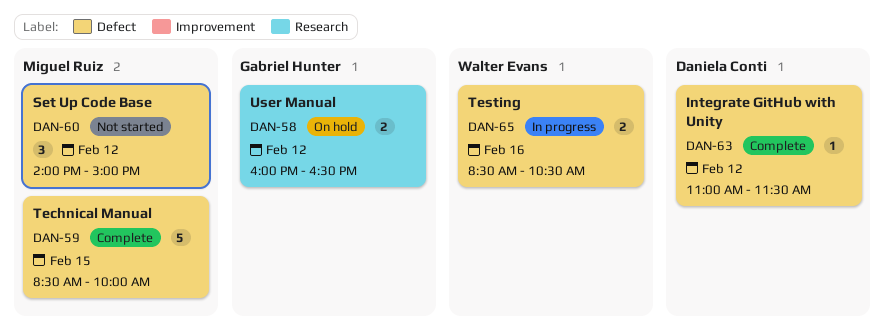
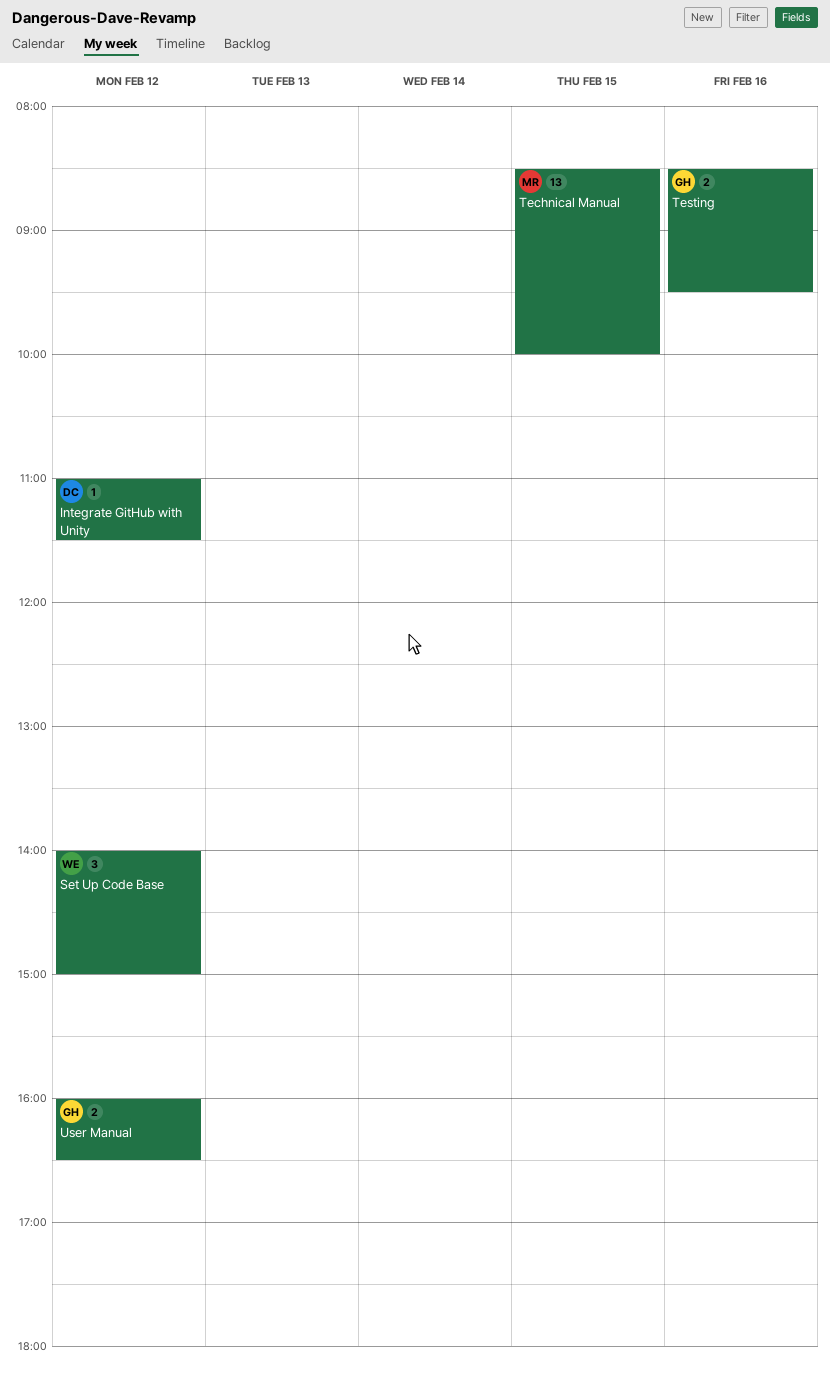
Set Up Code Base, owner: Miguel Ruiz -> Walter Evans
Technical Manual, estimate: 5 -> 13
Testing, owner: Walter Evans -> Gabriel Hunter
Testing, ends: 10:30 -> 09:30

